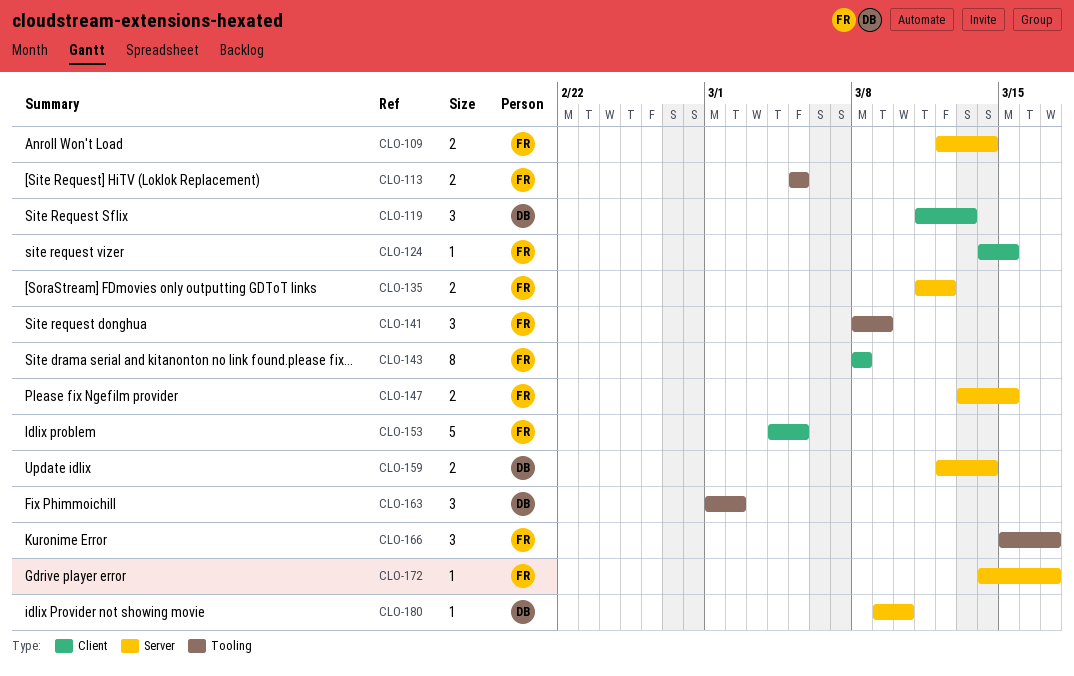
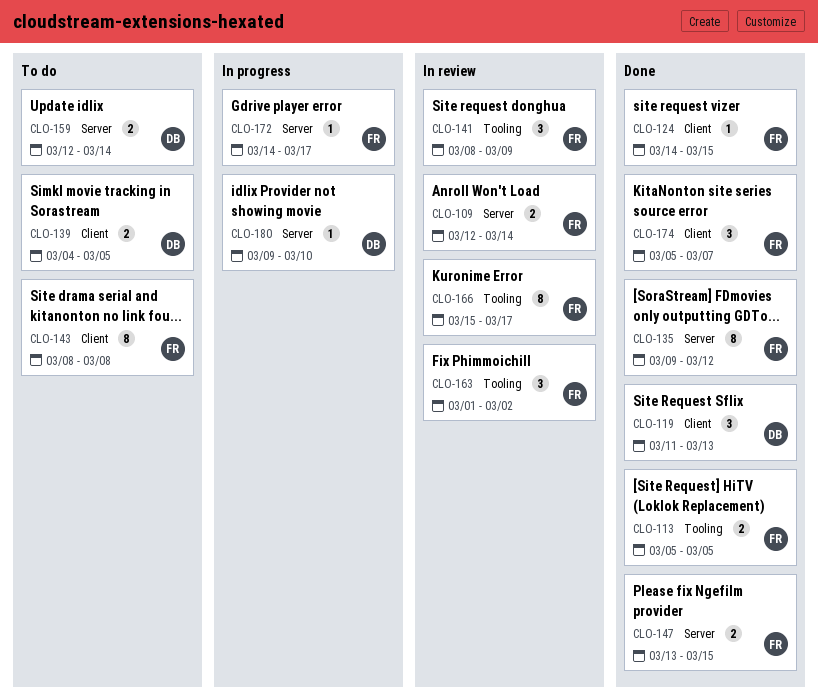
CLO-135, estimate: 2 -> 8
CLO-135, start: Mar 11 -> Mar 9
CLO-139: none -> present
CLO-153: present -> none
CLO-163, owner: DB -> FR
CLO-166, estimate: 3 -> 8
CLO-174: none -> present

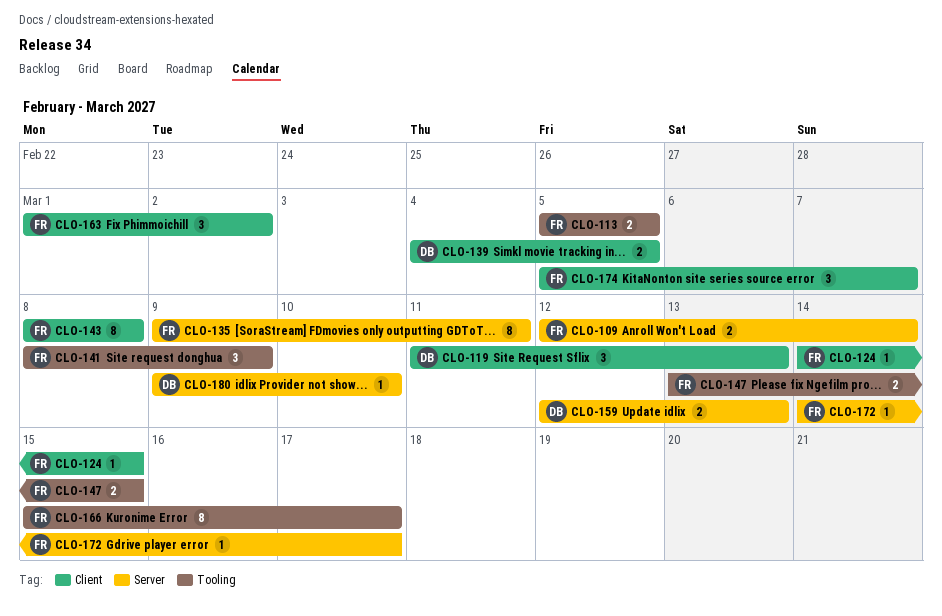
CLO-135, due: Mar 12 -> Mar 11
CLO-147, label: Server -> Tooling
CLO-159, due: Mar 14 -> Mar 13
CLO-163, label: Tooling -> Client

